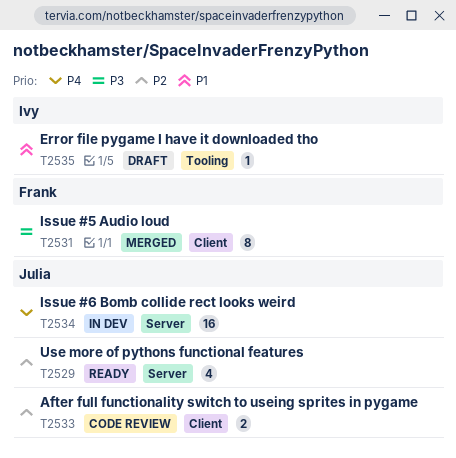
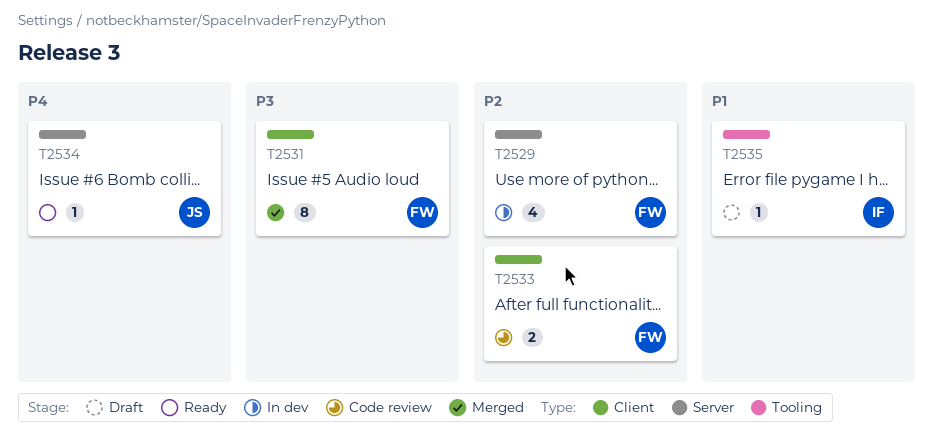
T2529, status: Ready -> In dev
T2529, owner: Julia -> Frank
T2533, owner: Julia -> Frank
T2534, status: In dev -> Ready
T2534, estimate: 16 -> 1

